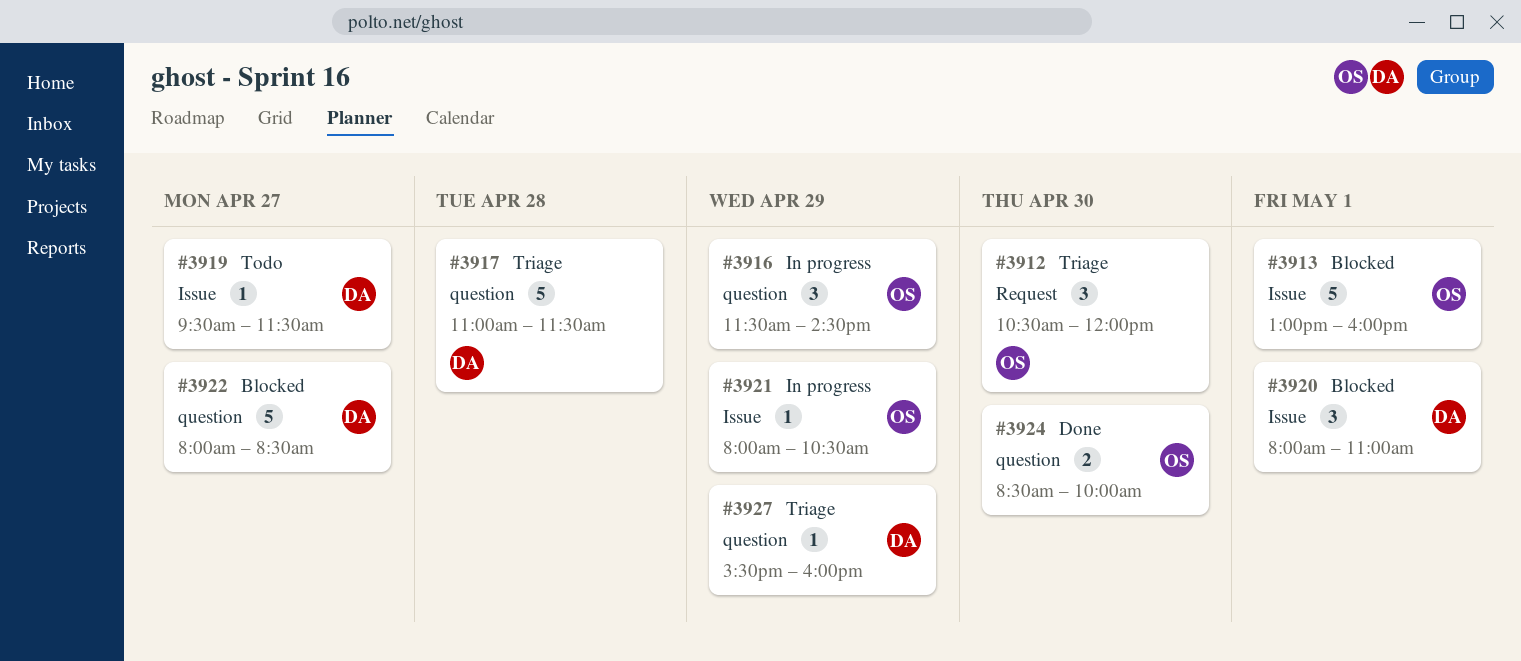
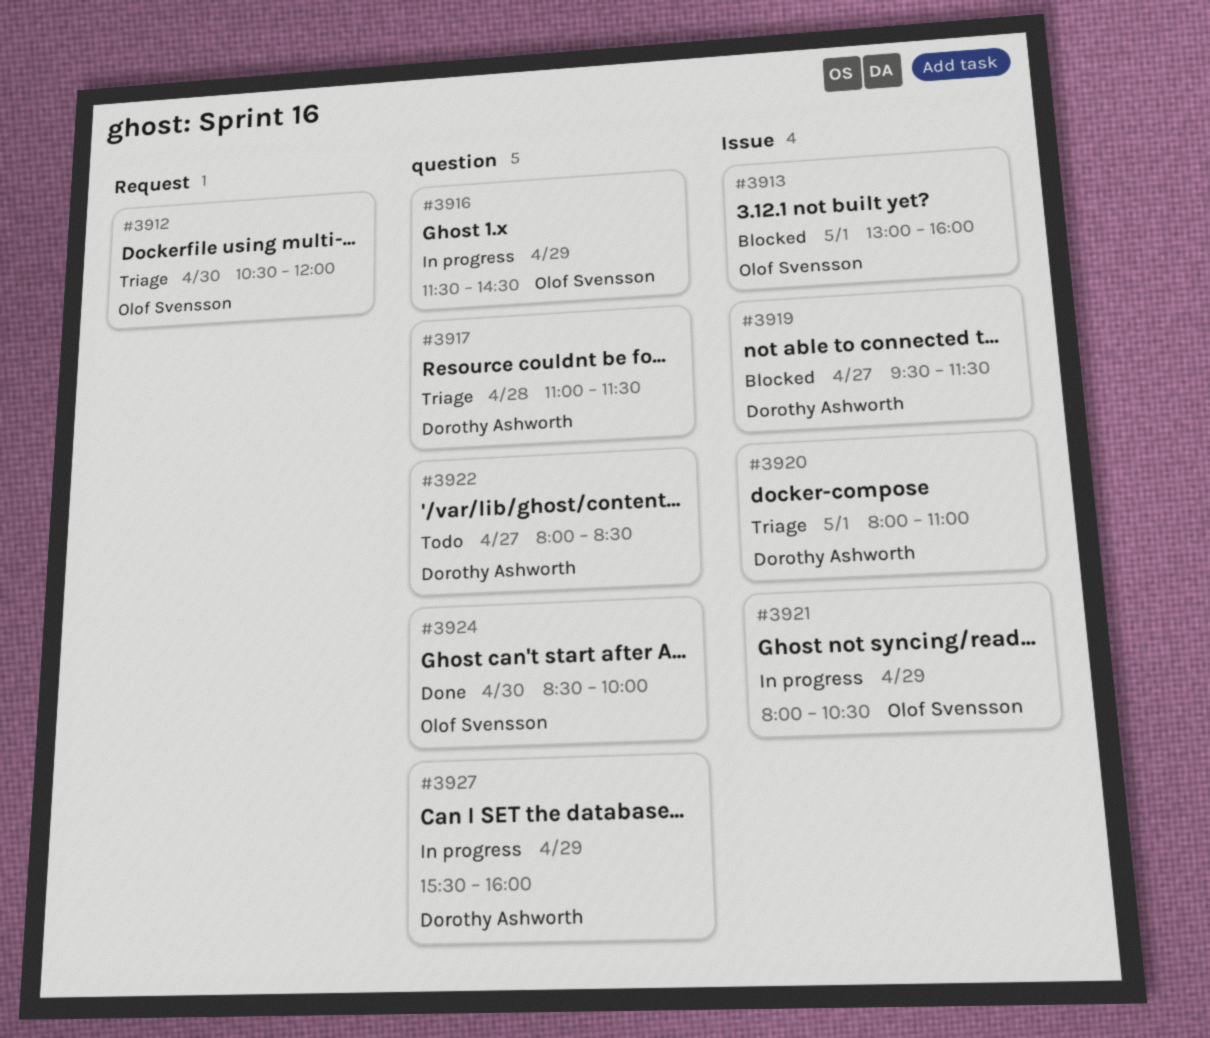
#3919, status: Todo -> Blocked
#3920, status: Blocked -> Triage
#3922, status: Blocked -> Todo
#3927, status: Triage -> In progress

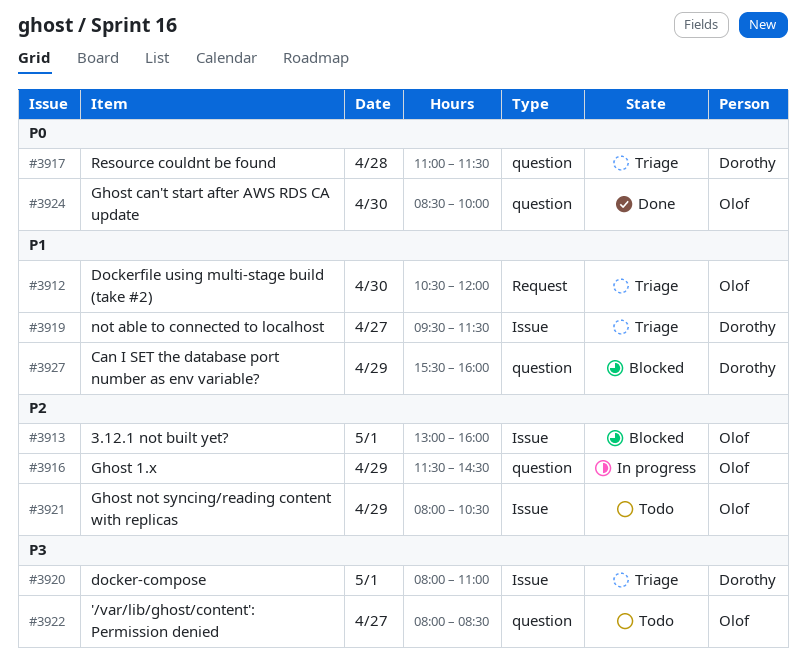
#3919, status: Blocked -> Triage
#3921, status: In progress -> Todo
#3922, owner: Dorothy Ashworth -> Olof Svensson
#3927, status: In progress -> Blocked

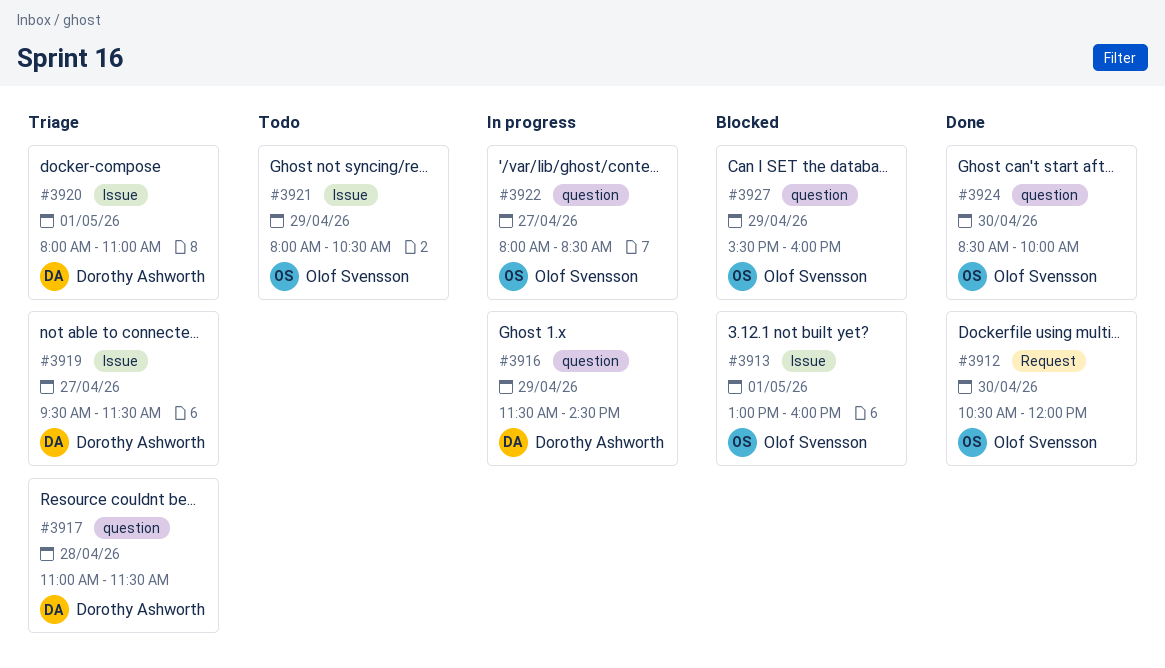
#3912, status: Triage -> Done
#3916, owner: Olof Svensson -> Dorothy Ashworth
#3922, status: Todo -> In progress
#3927, owner: Dorothy Ashworth -> Olof Svensson

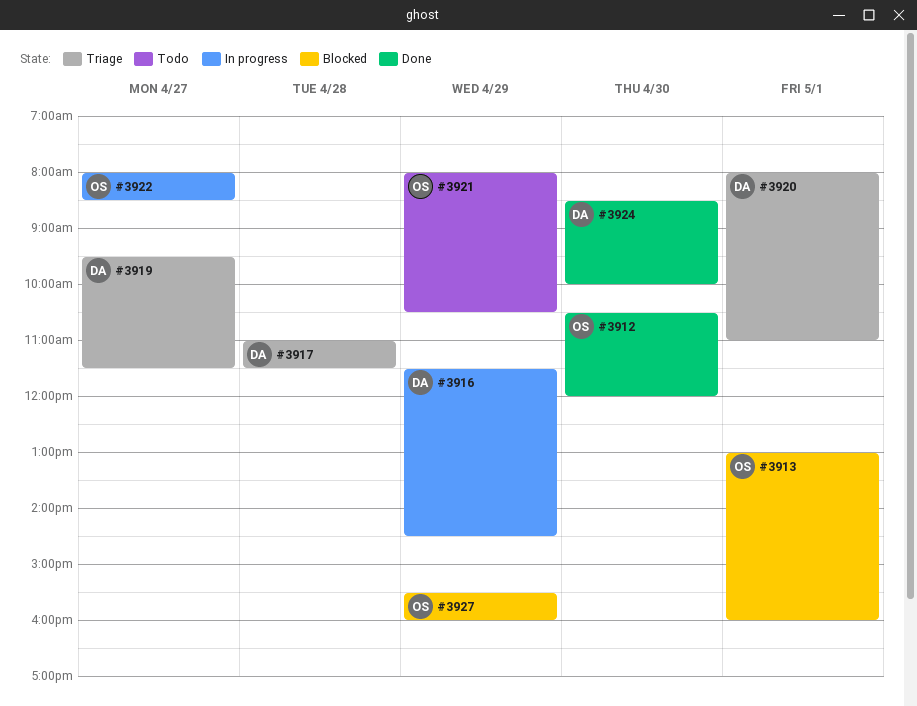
#3924, owner: Olof Svensson -> Dorothy Ashworth

